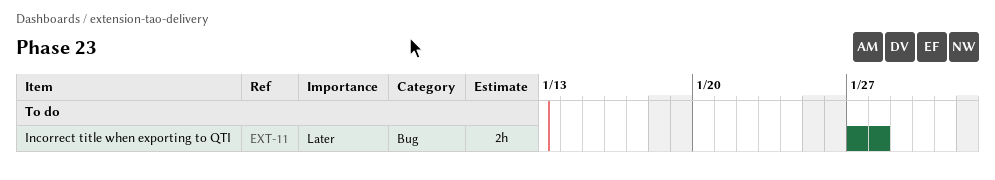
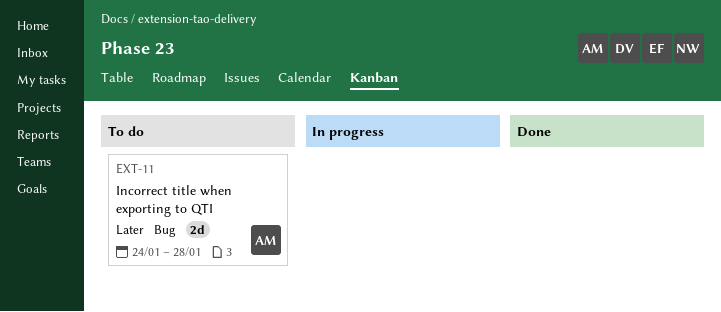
EXT-11, estimate: 2h -> 2d
EXT-11, start: Jan 27 -> Jan 24

